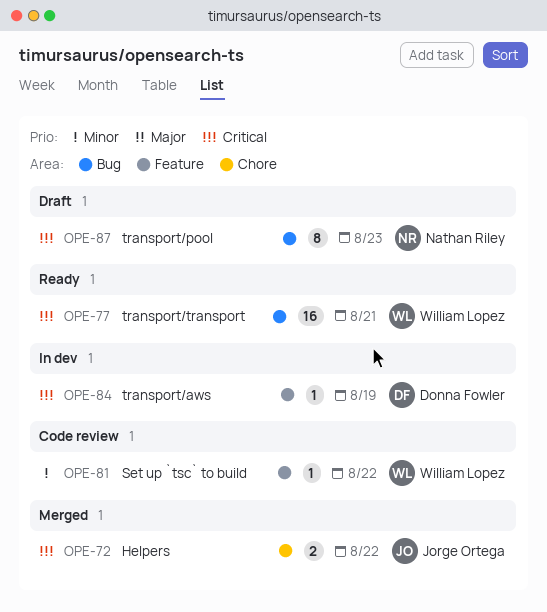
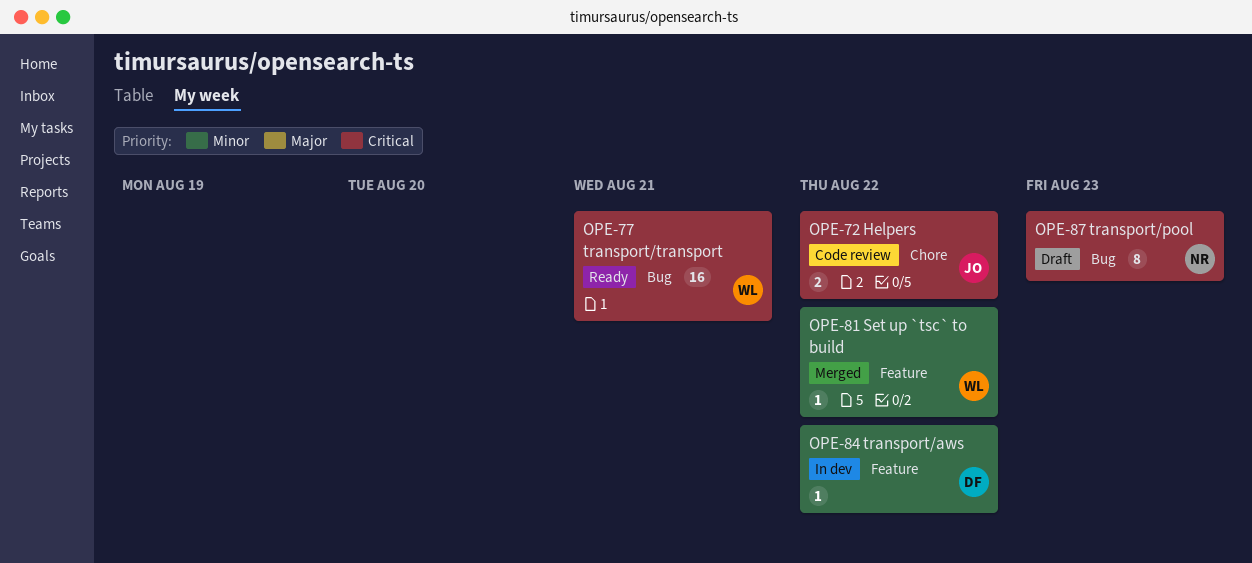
OPE-72, status: Merged -> Code review
OPE-81, status: Code review -> Merged
OPE-84, priority: Critical -> Minor
OPE-84, due: Aug 19 -> Aug 22

